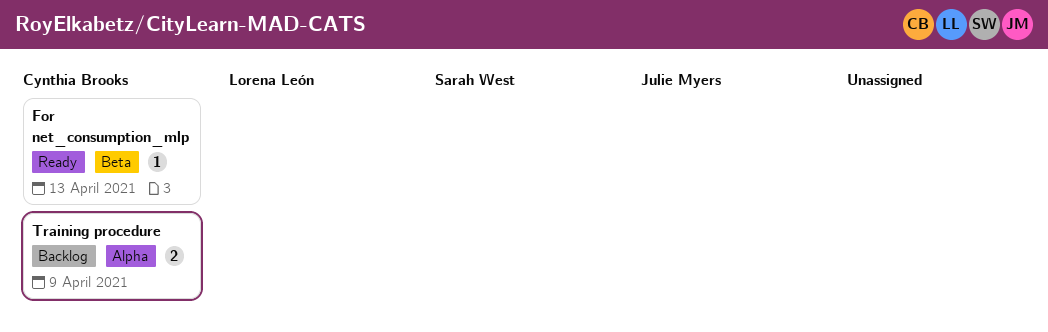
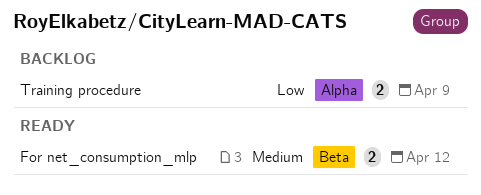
For net_consumption_mlp, estimate: 1 -> 2
For net_consumption_mlp, due: Apr 13 -> Apr 12

